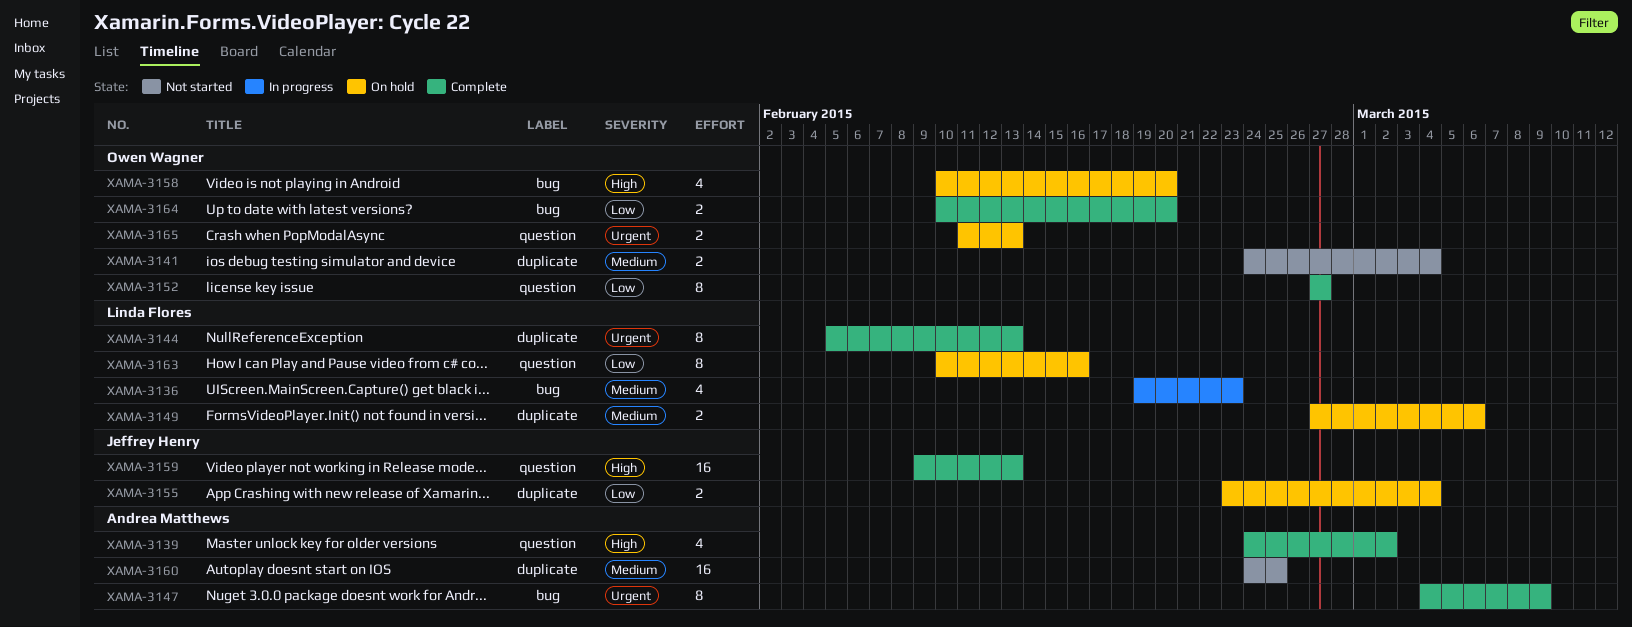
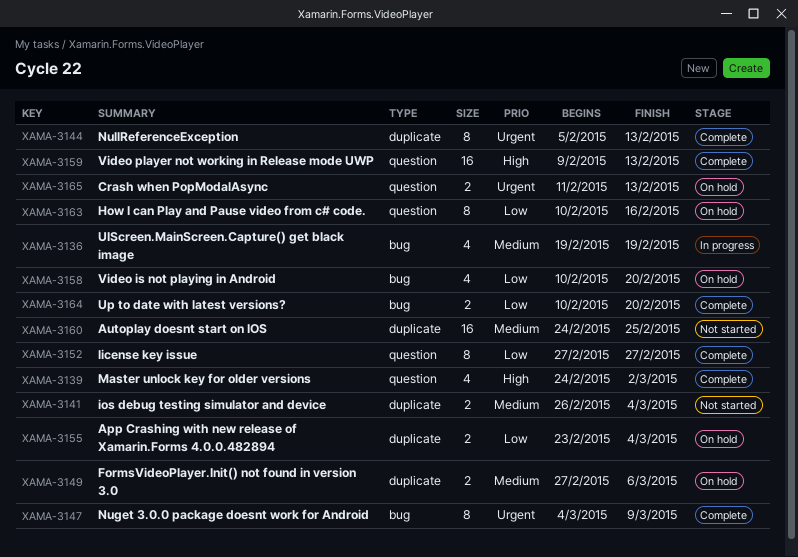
XAMA-3136, due: Feb 23 -> Feb 19
XAMA-3141, start: Feb 24 -> Feb 26
XAMA-3158, priority: High -> Low

